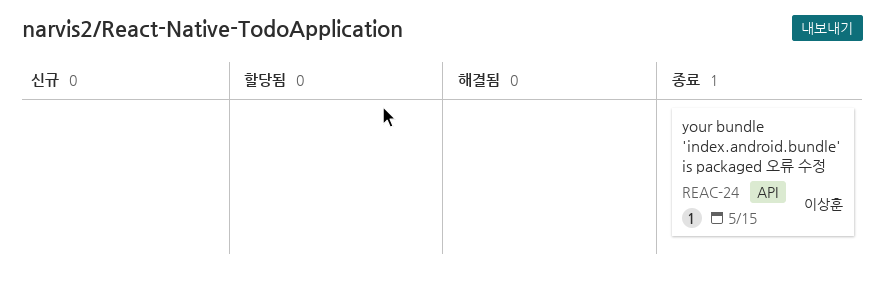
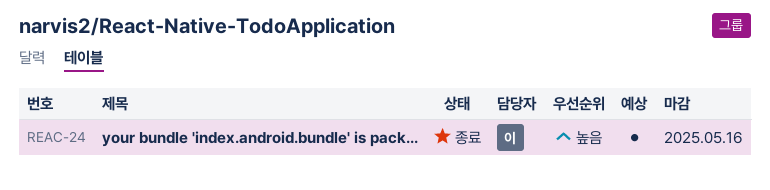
REAC-24, due: May 15 -> May 16

